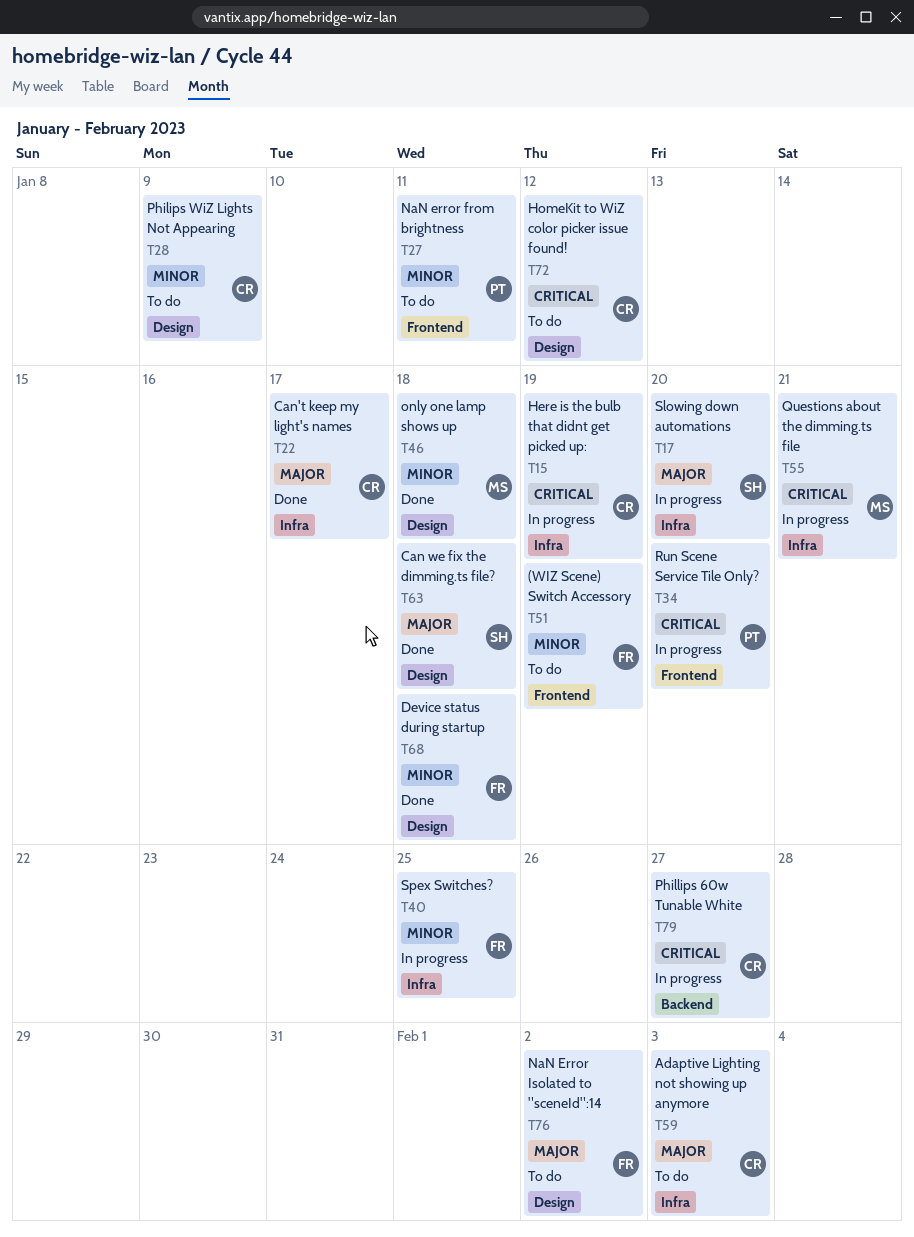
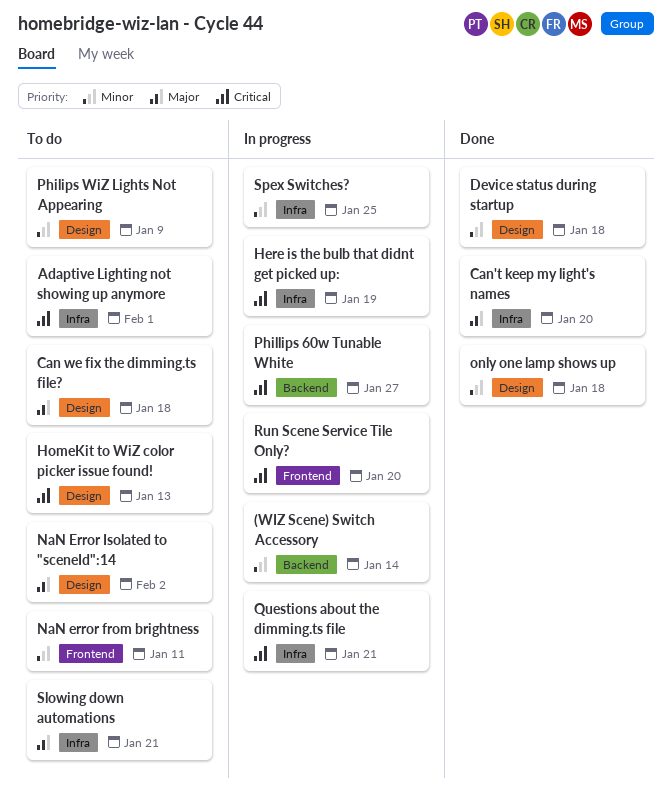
(WIZ Scene) Switch Accessory, status: To do -> In progress
(WIZ Scene) Switch Accessory, label: Frontend -> Backend
(WIZ Scene) Switch Accessory, due: Jan 19 -> Jan 14
Adaptive Lighting not showing up anymore, priority: Major -> Critical
Adaptive Lighting not showing up anymore, due: Feb 3 -> Feb 1
Can we fix the dimming.ts file?, status: Done -> To do
Can't keep my light's names, due: Jan 17 -> Jan 20
HomeKit to WiZ color picker issue found!, due: Jan 12 -> Jan 13
Slowing down automations, status: In progress -> To do
Slowing down automations, due: Jan 20 -> Jan 21

